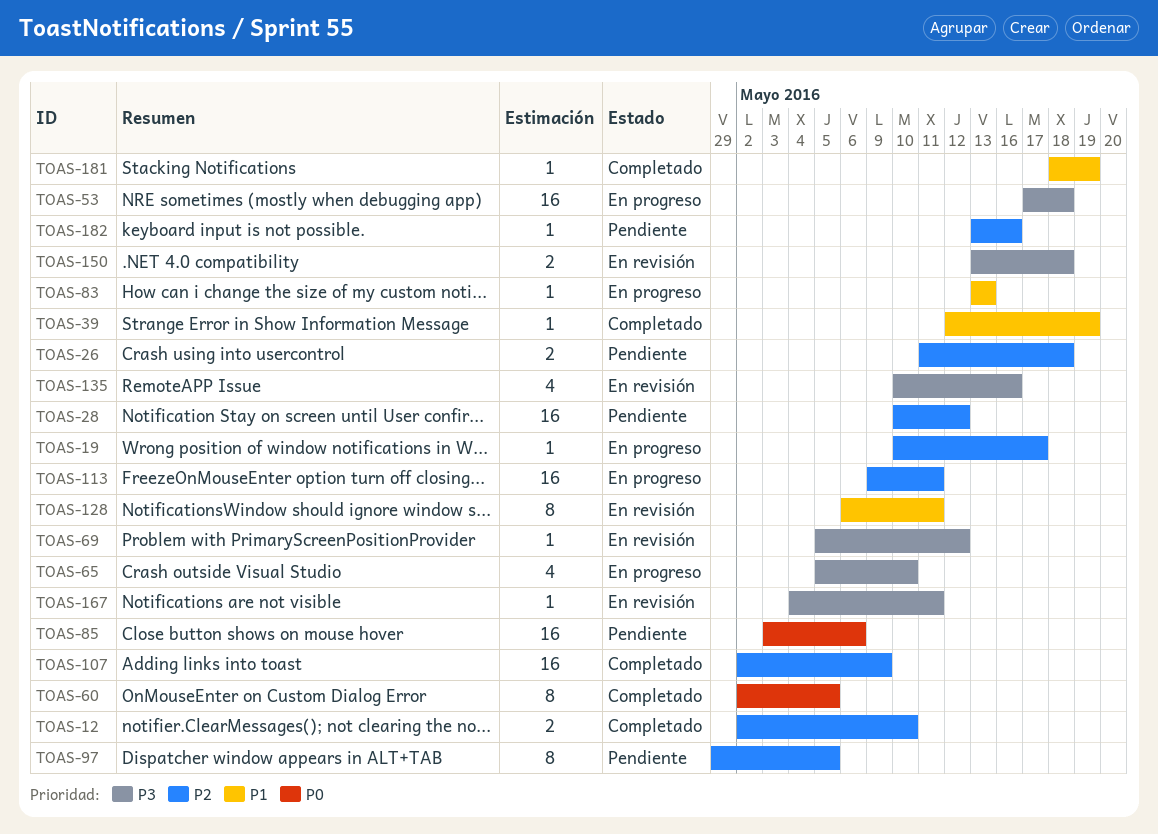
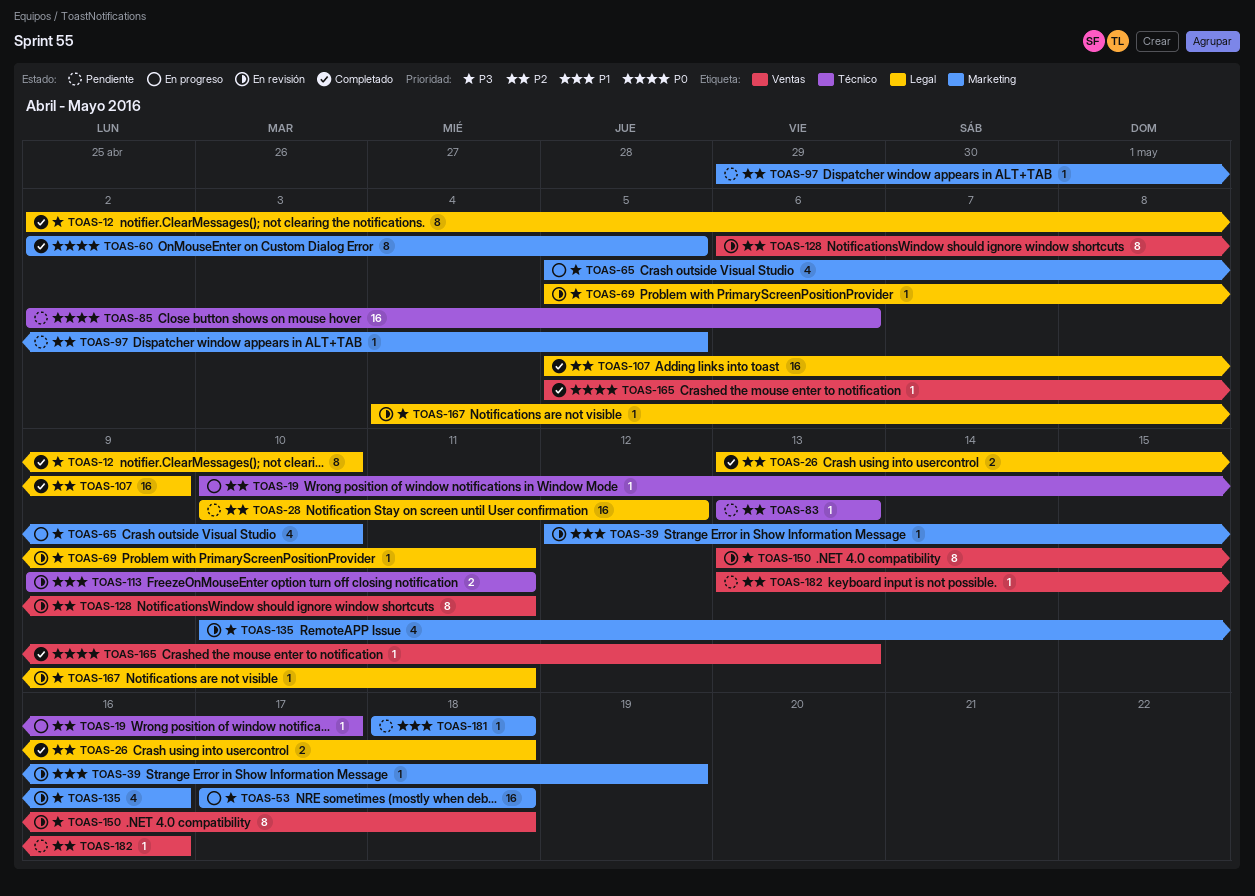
TOAS-12, priority: P2 -> P3
TOAS-12, estimate: 2 -> 8
TOAS-26, status: Pendiente -> Completado
TOAS-26, start: May 11 -> May 13
TOAS-39, status: Completado -> En revisión
TOAS-69, due: May 12 -> May 11
TOAS-83, status: En progreso -> Pendiente
TOAS-83, priority: P1 -> P2
TOAS-85, start: May 3 -> May 2
TOAS-97, estimate: 8 -> 1
TOAS-107, start: May 2 -> May 5
TOAS-113, status: En progreso -> En revisión
TOAS-113, priority: P2 -> P1
TOAS-113, estimate: 16 -> 2
TOAS-128, priority: P1 -> P2
TOAS-150, estimate: 2 -> 8
TOAS-165: none -> present
TOAS-181, status: Completado -> Pendiente
TOAS-181, due: May 19 -> May 18

